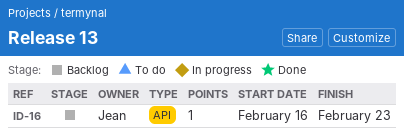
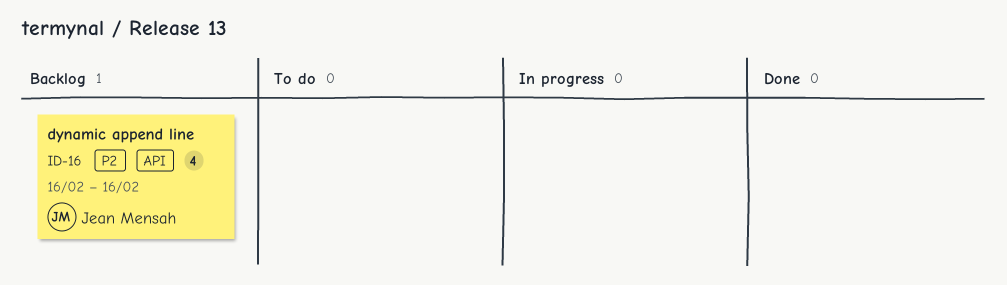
ID-16, estimate: 1 -> 4
ID-16, due: Feb 23 -> Feb 16

